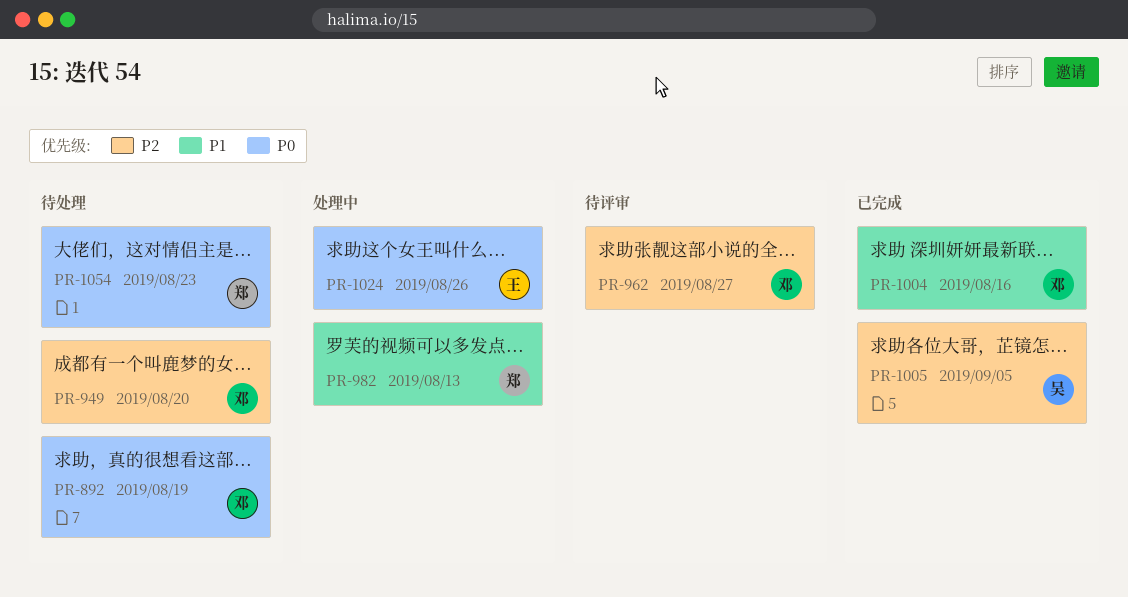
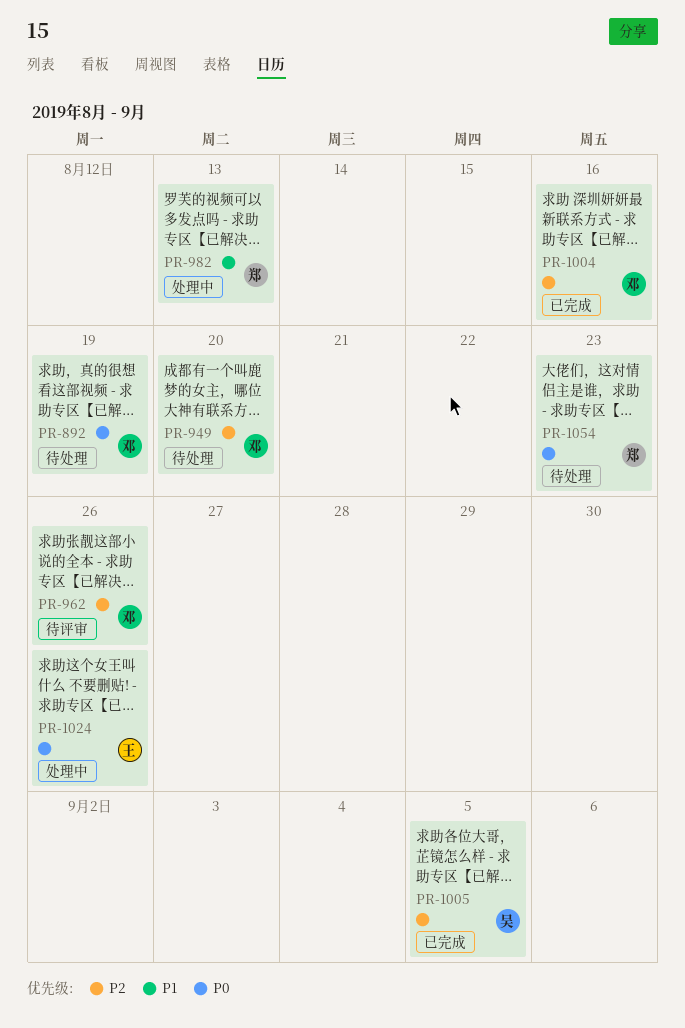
PR-962, due: Aug 27 -> Aug 26
PR-1004, priority: P1 -> P2

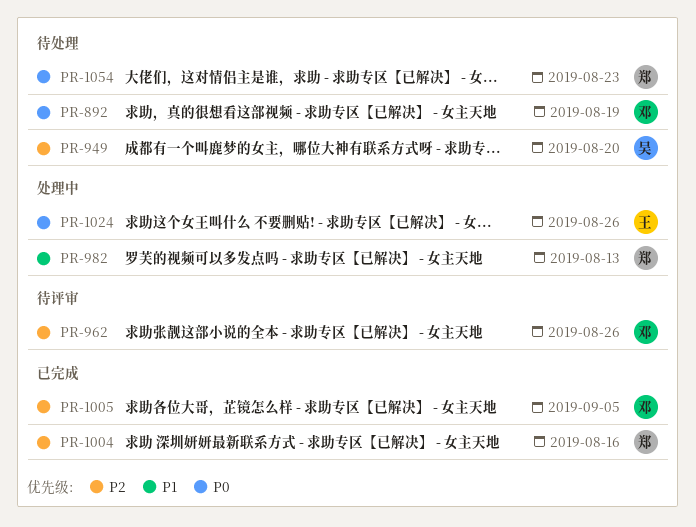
PR-949, owner: 邓 -> 吴
PR-1004, owner: 邓 -> 郑
PR-1005, owner: 吴 -> 邓

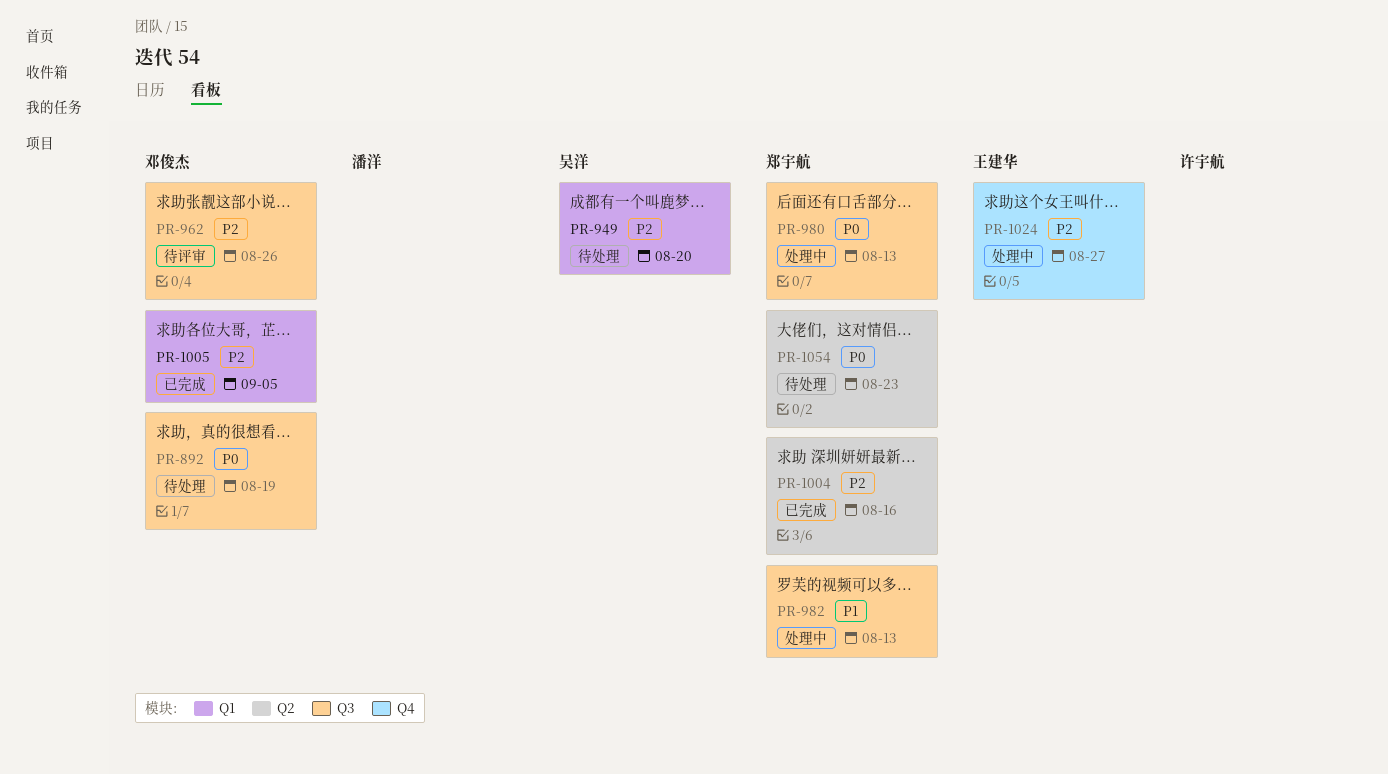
PR-980: none -> present
PR-1024, priority: P0 -> P2
PR-1024, due: Aug 26 -> Aug 27

